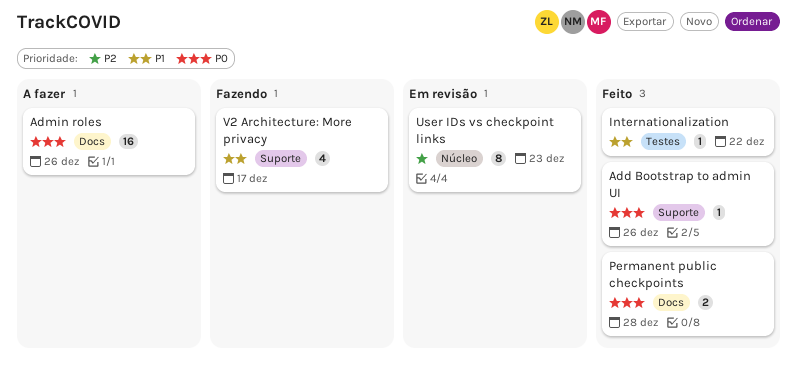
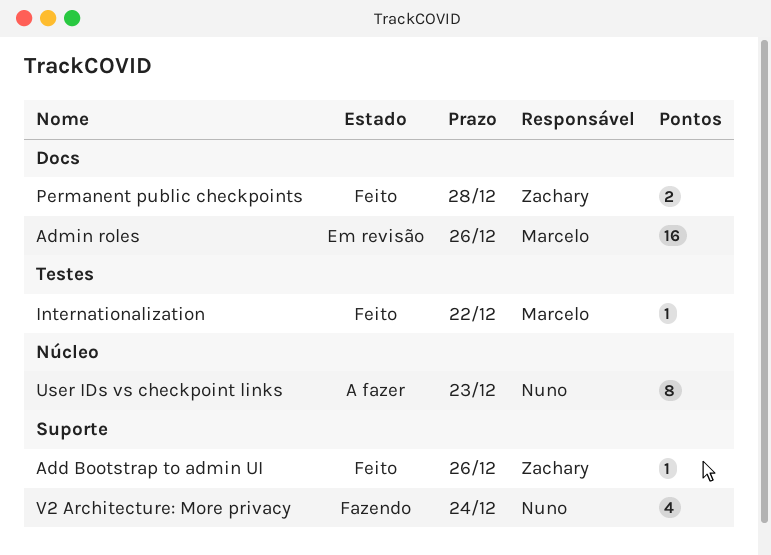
Admin roles, status: A fazer -> Em revisão
User IDs vs checkpoint links, status: Em revisão -> A fazer
V2 Architecture: More privacy, due: Dec 17 -> Dec 24

